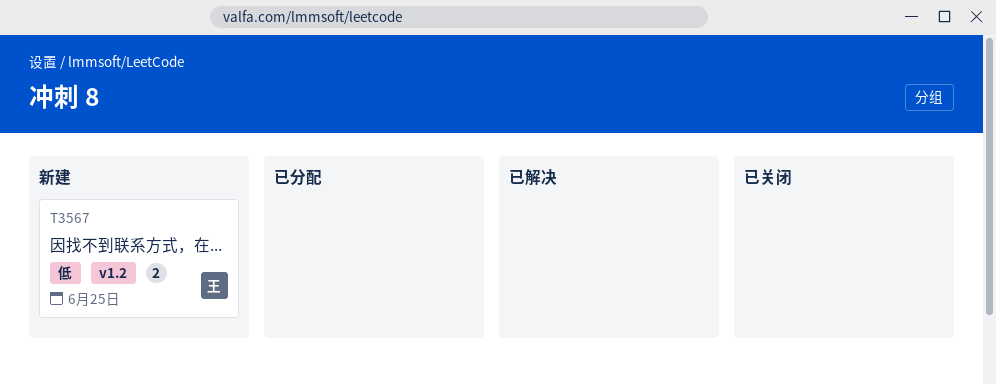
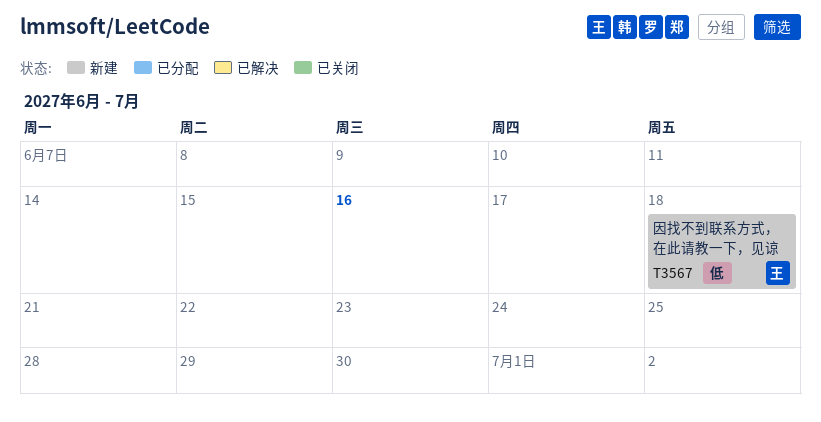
T3567, due: Jun 25 -> Jun 18

